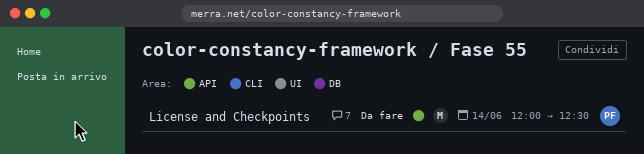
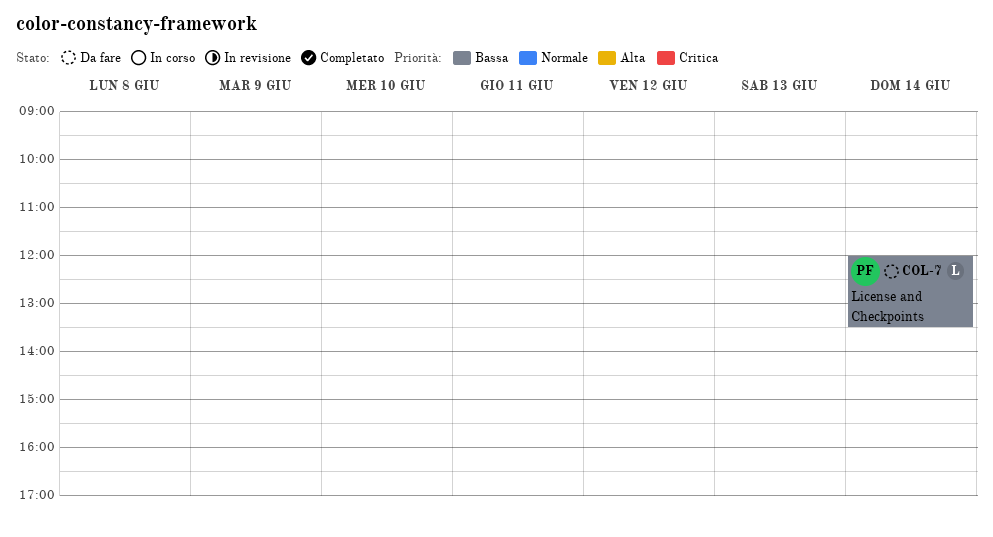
License and Checkpoints, estimate: M -> L
License and Checkpoints, ends: 12:30 -> 13:30

